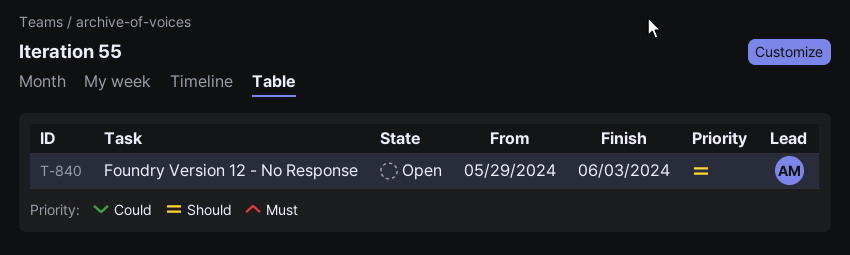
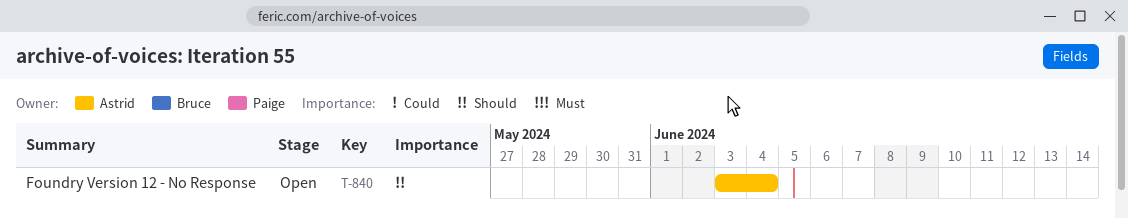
T-840, start: May 29 -> Jun 3
T-840, due: Jun 3 -> Jun 4

